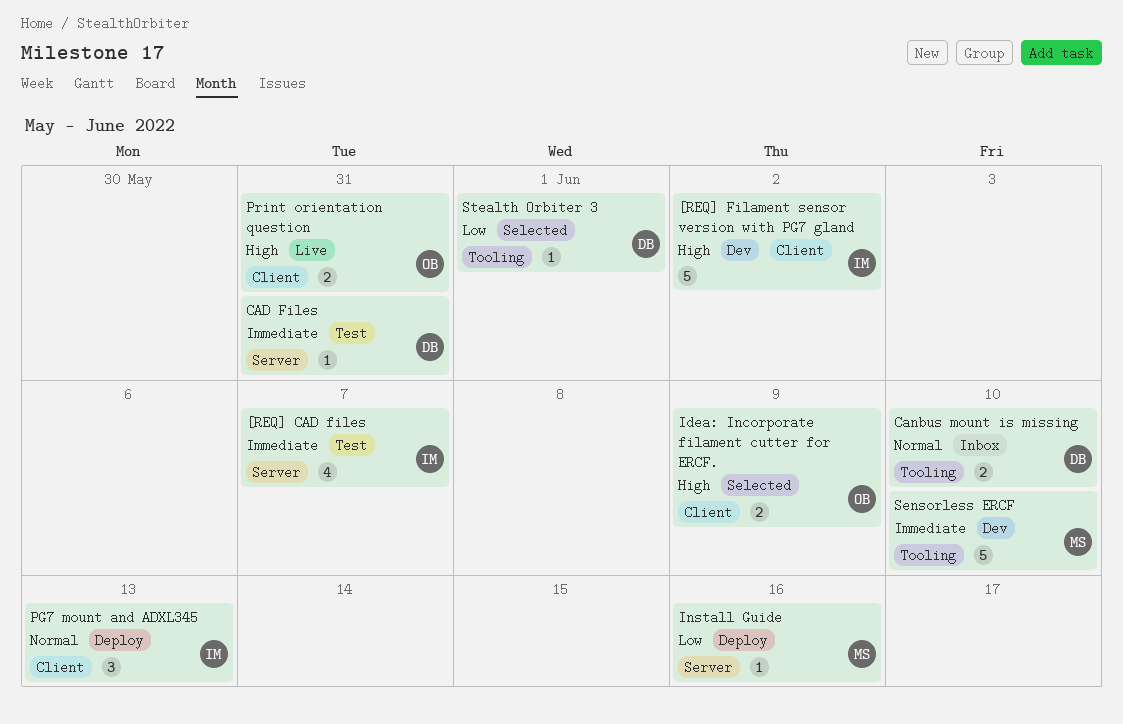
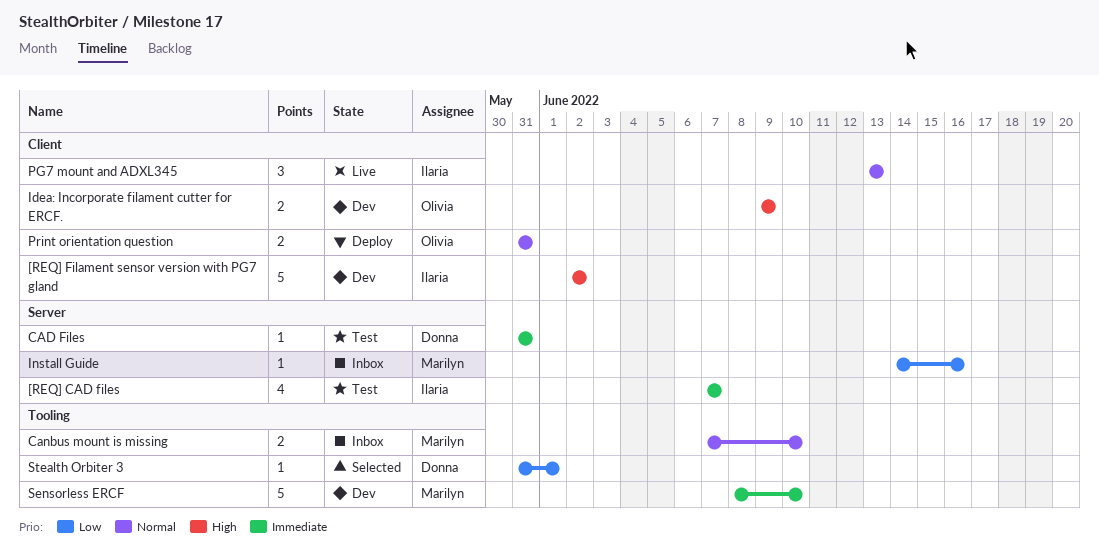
Canbus mount is missing, owner: Donna -> Marilyn
Idea: Incorporate filament cutter for ERCF., status: Selected -> Dev
Install Guide, status: Deploy -> Inbox
PG7 mount and ADXL345, status: Deploy -> Live
Print orientation question, status: Live -> Deploy
Print orientation question, priority: High -> Normal

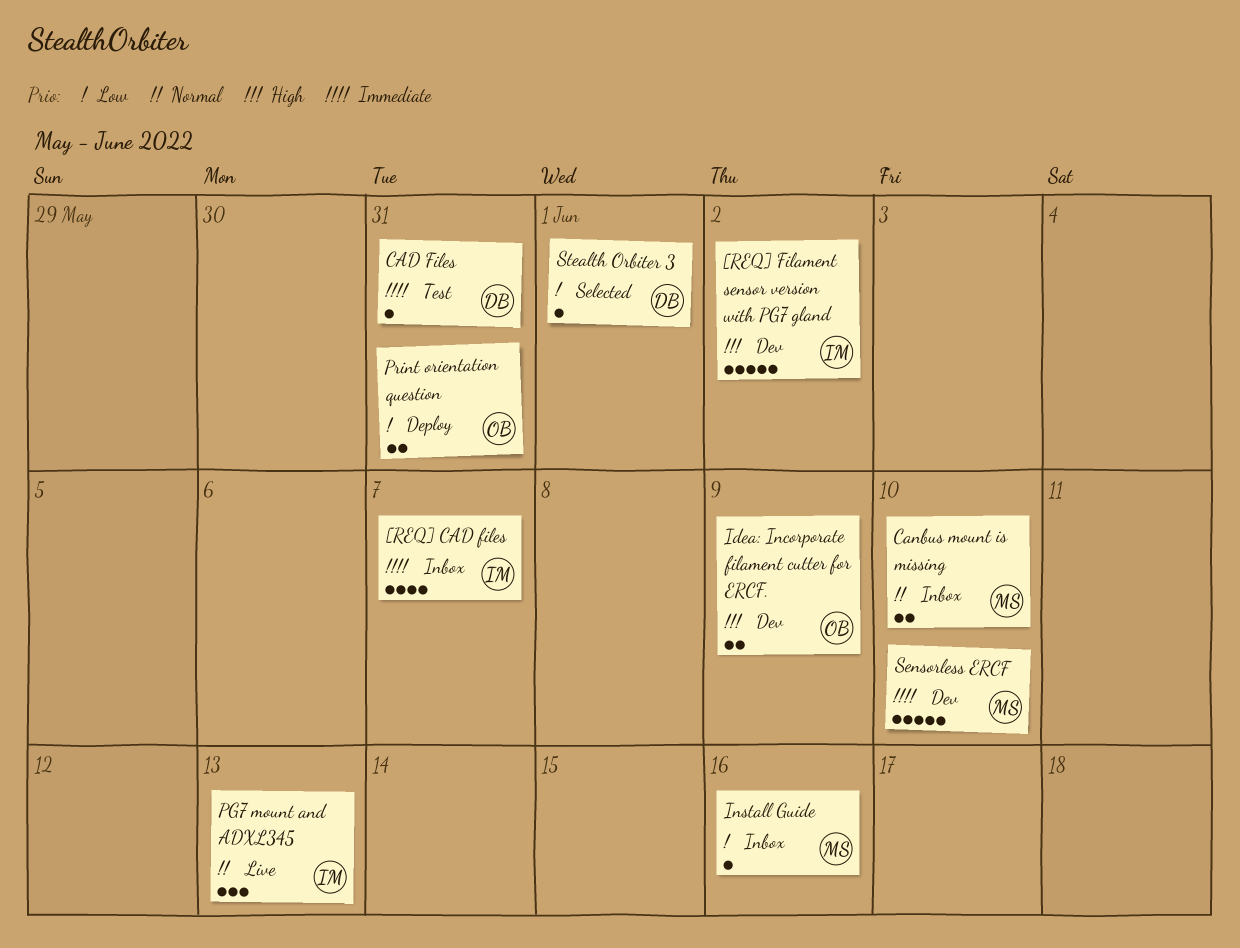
[REQ] CAD files, status: Test -> Inbox
Print orientation question, priority: Normal -> Low

